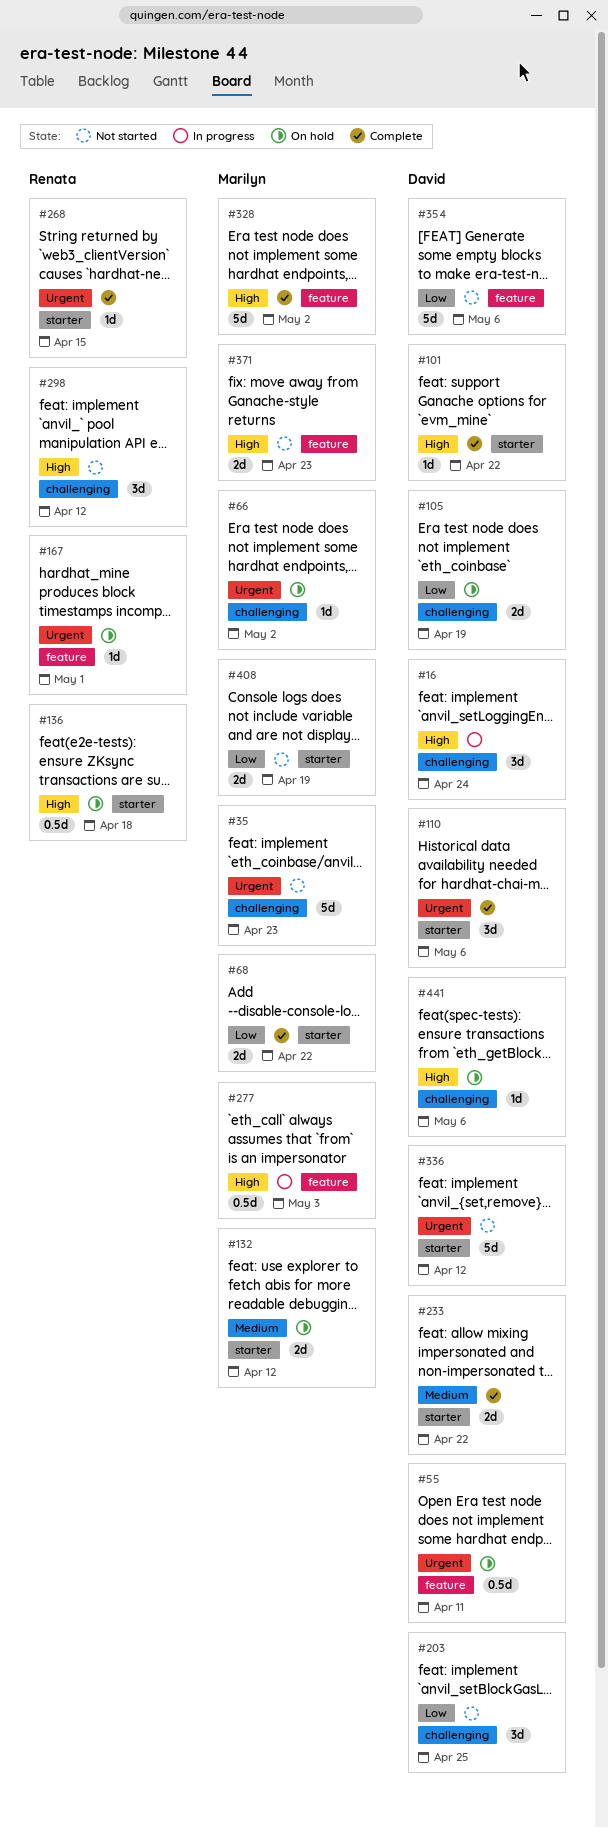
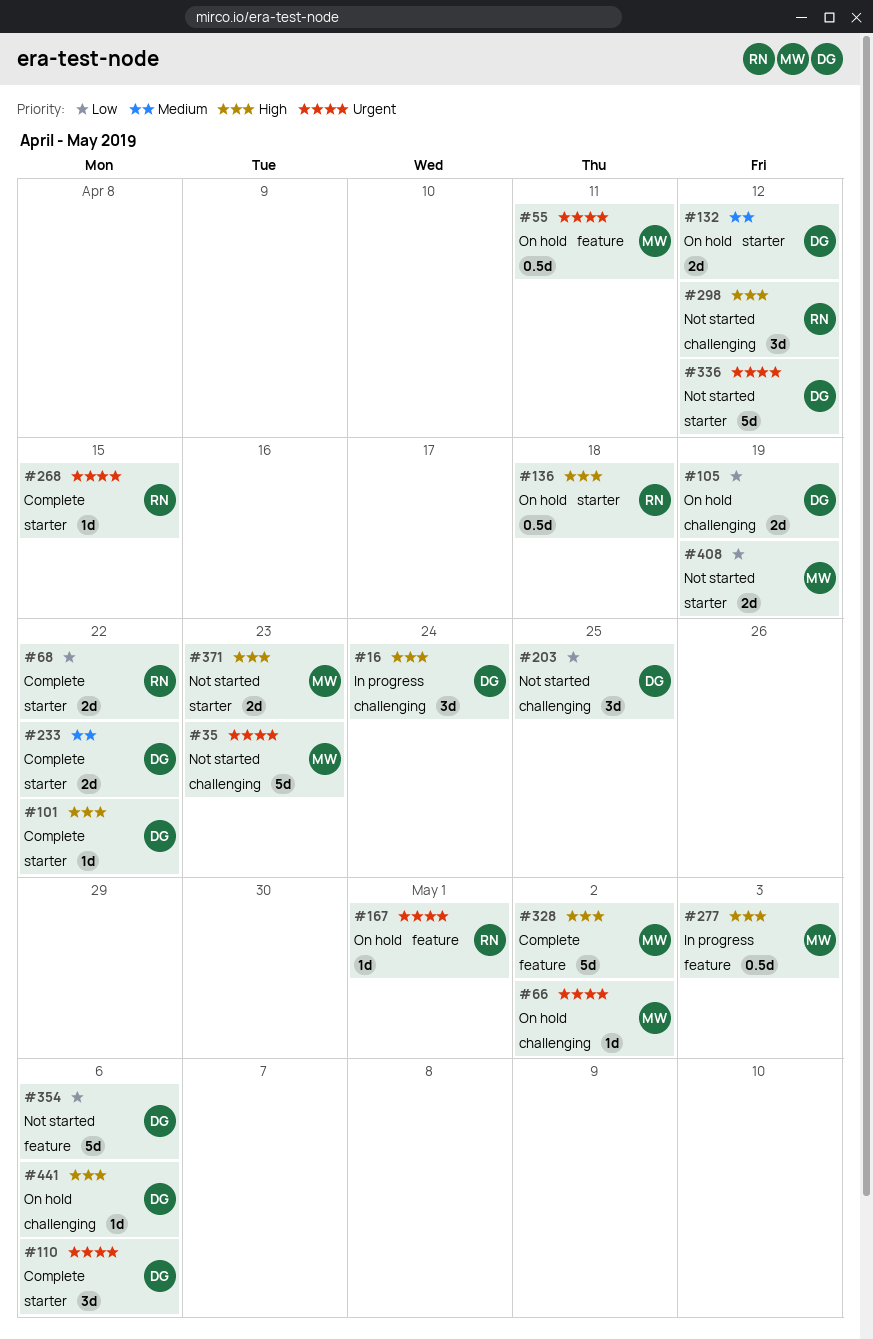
#55, owner: David -> Marilyn
#68, owner: Marilyn -> Renata
#132, owner: Marilyn -> David
#371, label: feature -> starter

